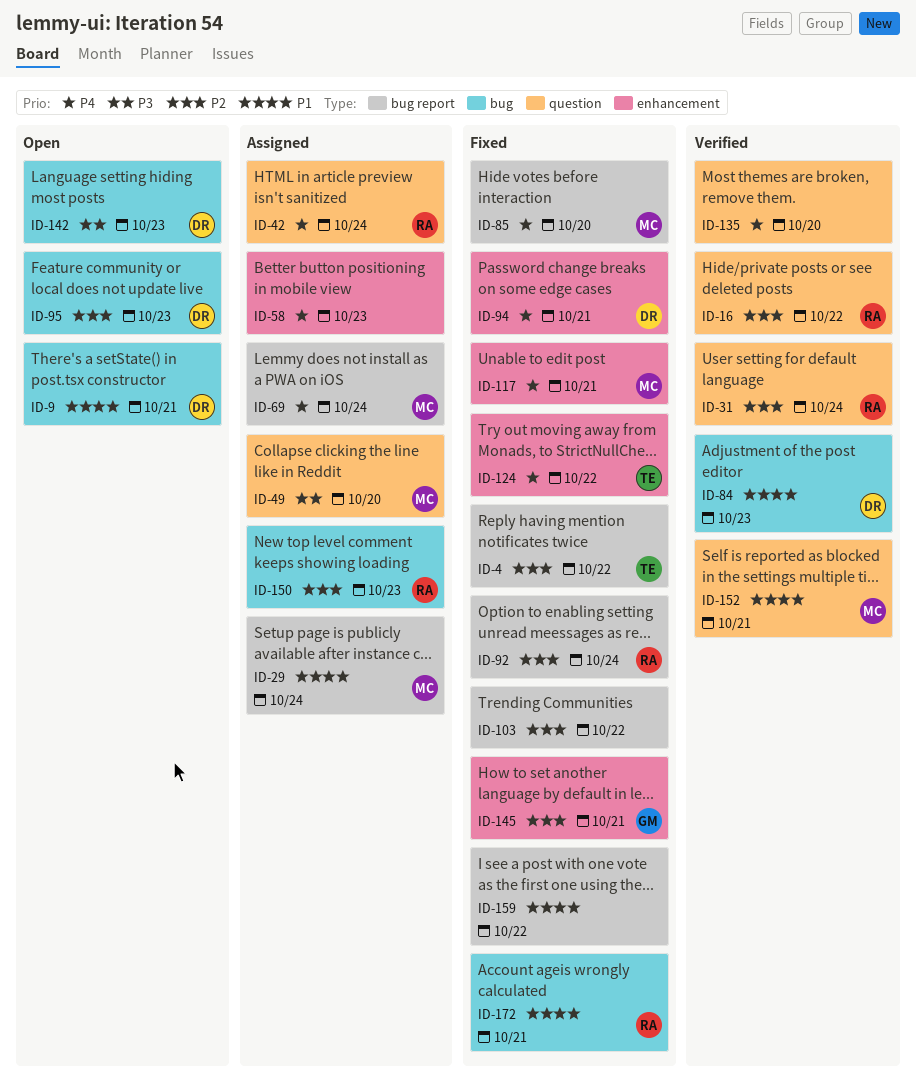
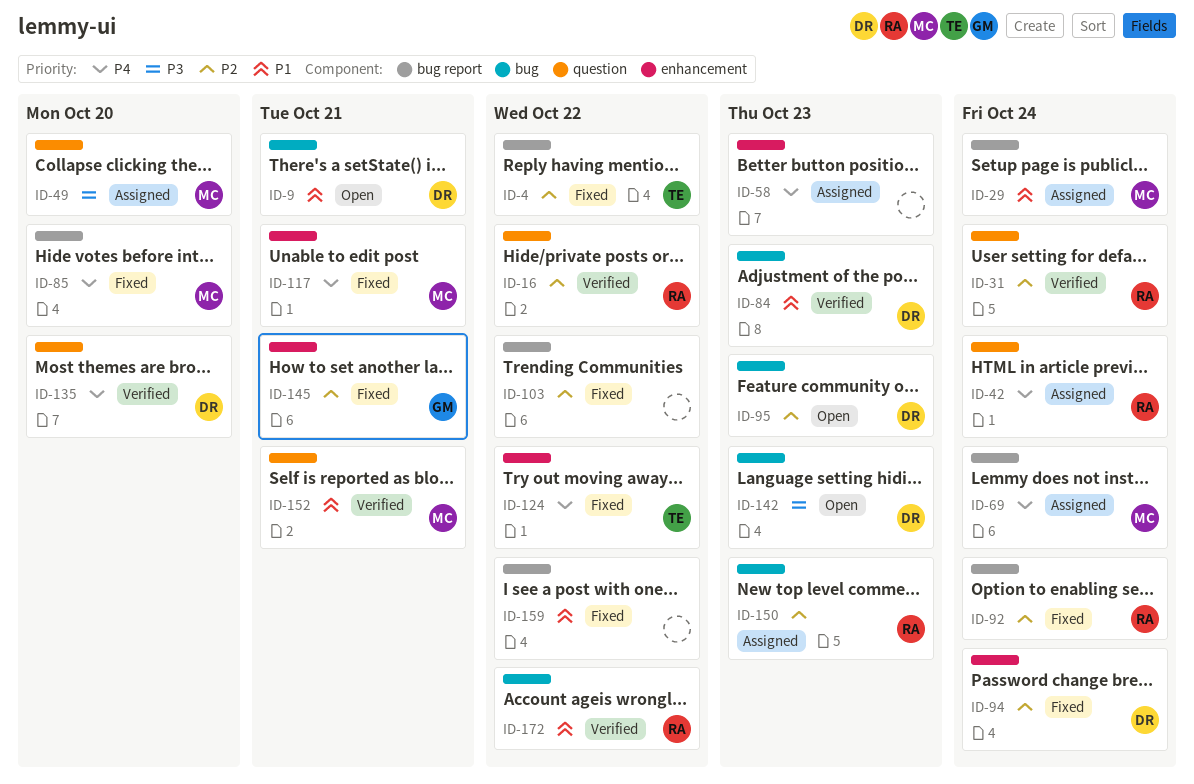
ID-94, priority: P4 -> P2
ID-94, due: Oct 21 -> Oct 24
ID-135, owner: none -> DR
ID-172, status: Fixed -> Verified
ID-172, due: Oct 21 -> Oct 22

